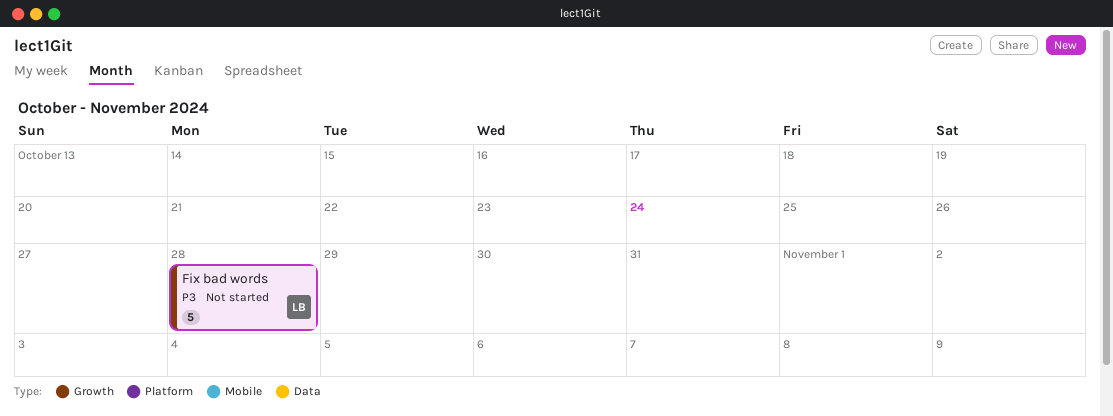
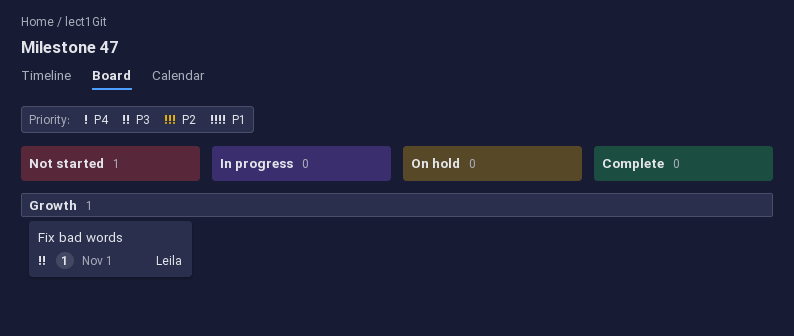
Fix bad words, estimate: 5 -> 1
Fix bad words, due: Oct 28 -> Nov 1

